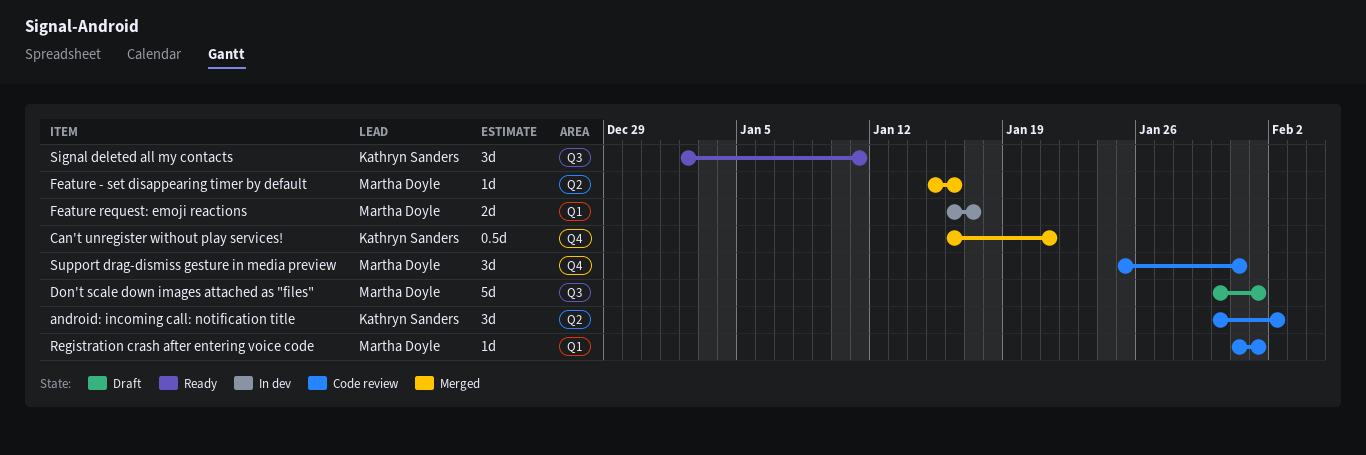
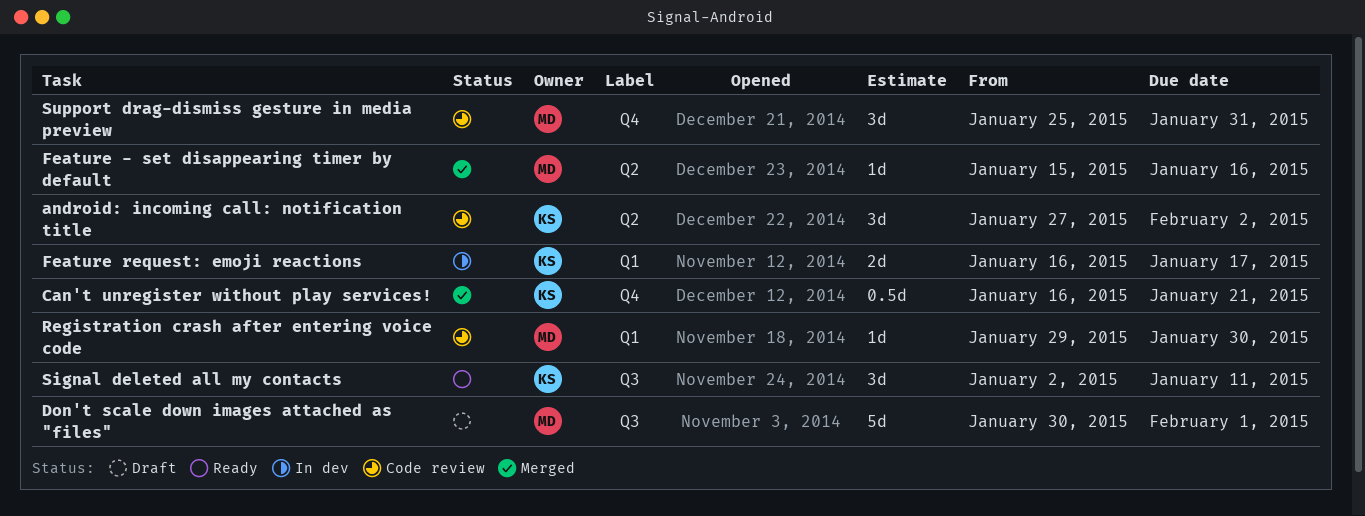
android: incoming call: notification title, start: Jan 30 -> Jan 27
Feature request: emoji reactions, owner: Martha Doyle -> Kathryn Sanders
Registration crash after entering voice code, start: Jan 31 -> Jan 29
Registration crash after entering voice code, due: Feb 1 -> Jan 30

